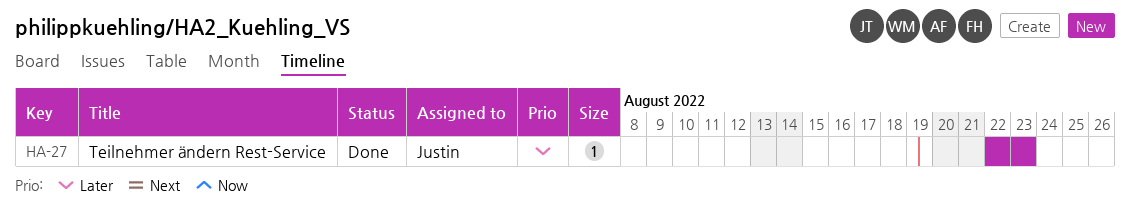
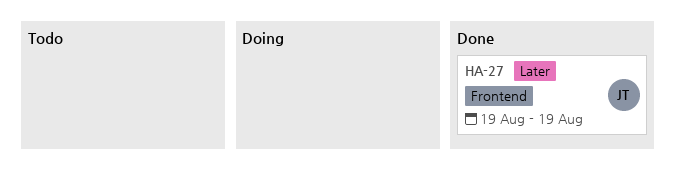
HA-27, start: Aug 22 -> Aug 19
HA-27, due: Aug 23 -> Aug 19

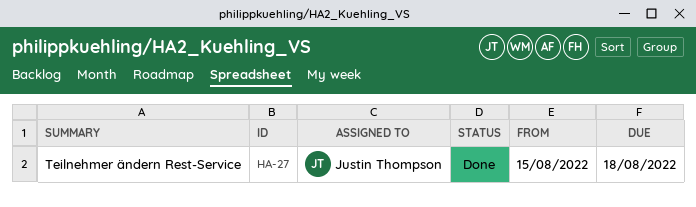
HA-27, start: Aug 19 -> Aug 15
HA-27, due: Aug 19 -> Aug 18

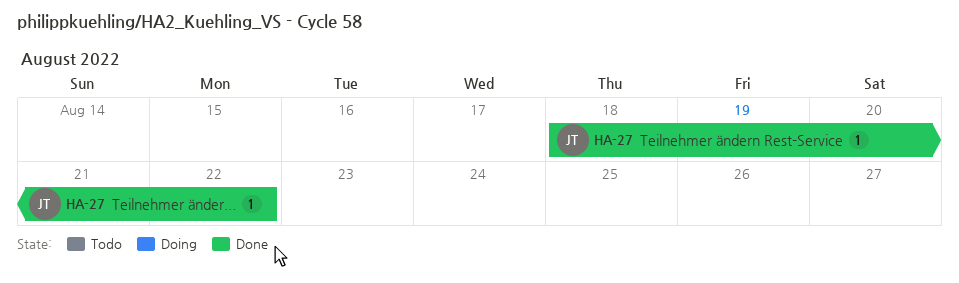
HA-27, start: Aug 15 -> Aug 18
HA-27, due: Aug 18 -> Aug 22

